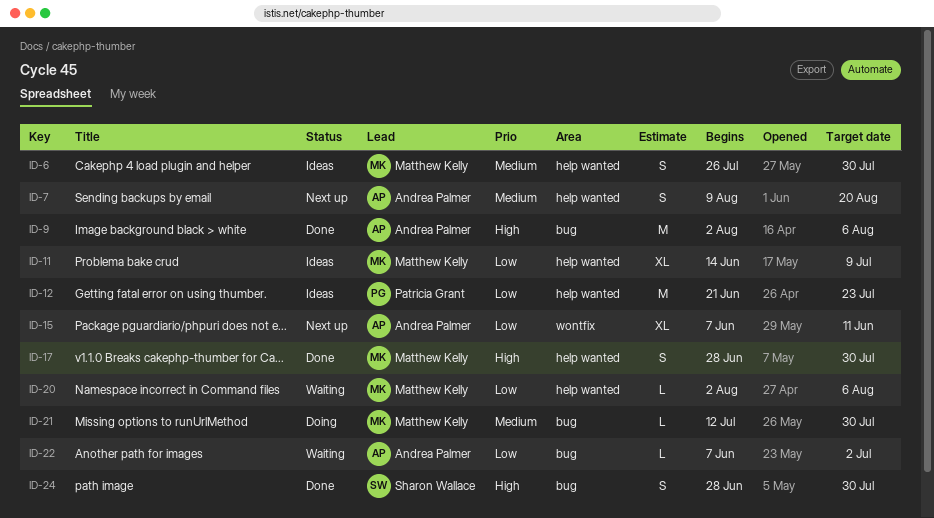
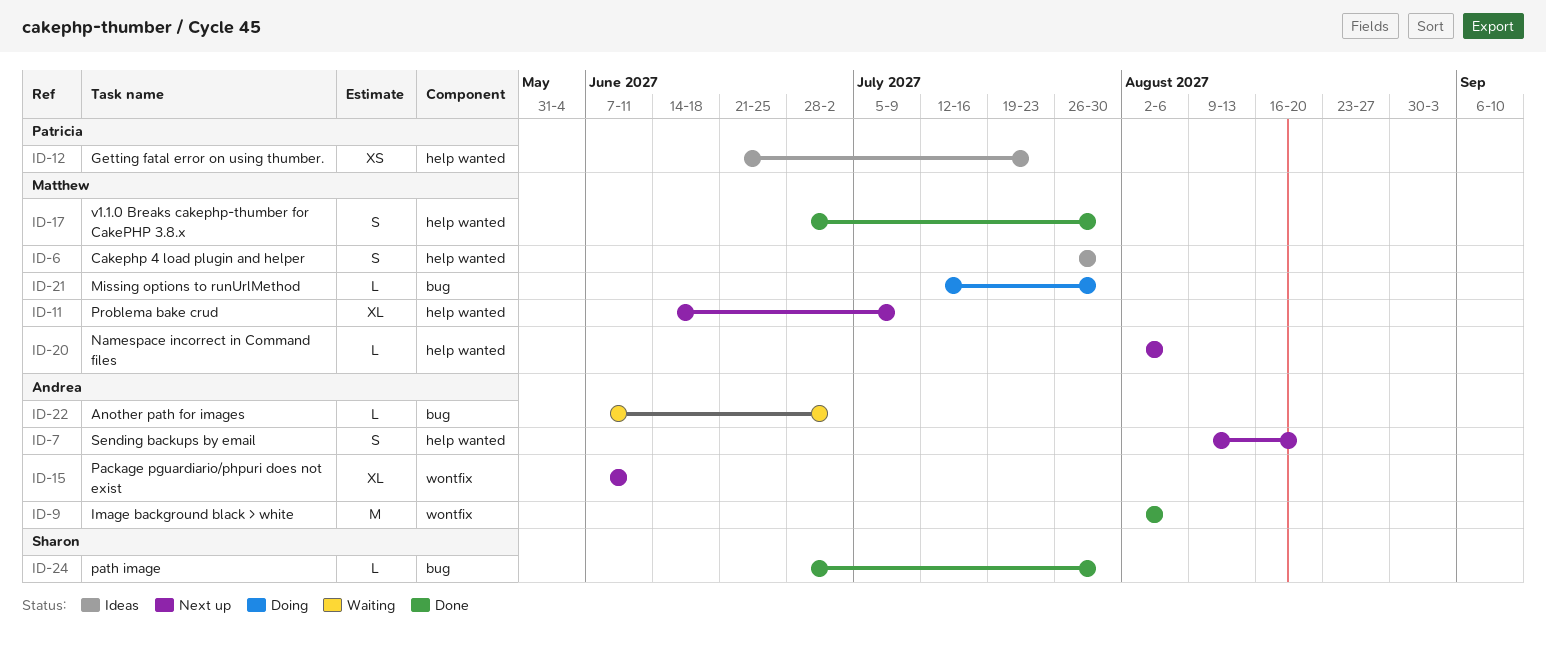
ID-9, label: bug -> wontfix
ID-11, status: Ideas -> Next up
ID-12, estimate: M -> XS
ID-20, status: Waiting -> Next up
ID-24, estimate: S -> L

